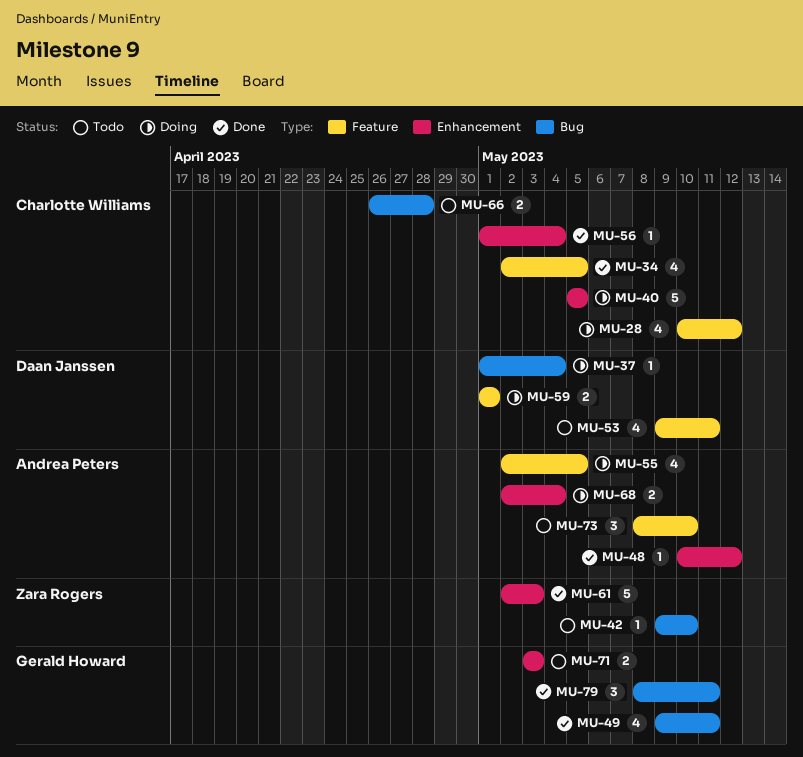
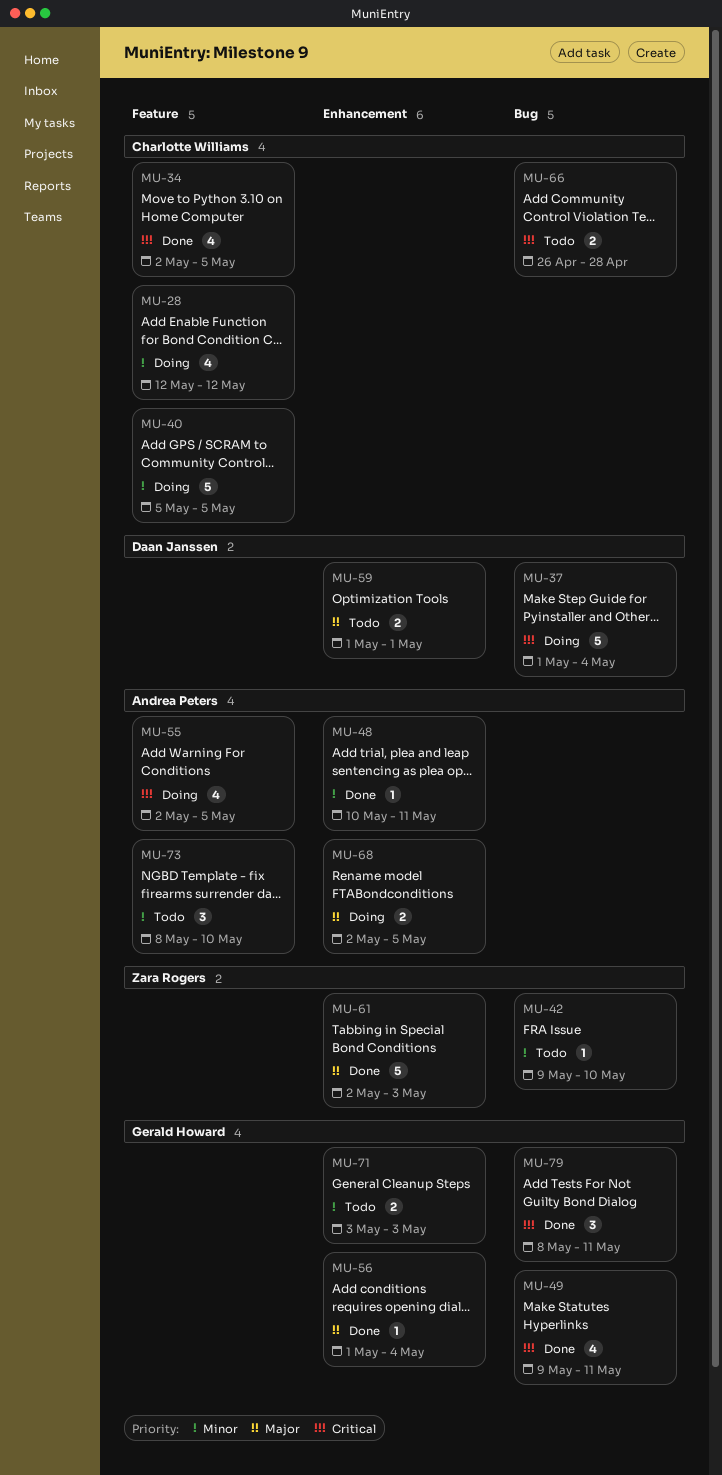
MU-28, start: May 10 -> May 12
MU-37, estimate: 1 -> 5
MU-40, label: Enhancement -> Feature
MU-48, due: May 12 -> May 11
MU-53: present -> none
MU-56, owner: Charlotte Williams -> Gerald Howard
MU-59, status: Doing -> Todo
MU-59, label: Feature -> Enhancement
MU-68, due: May 4 -> May 5

